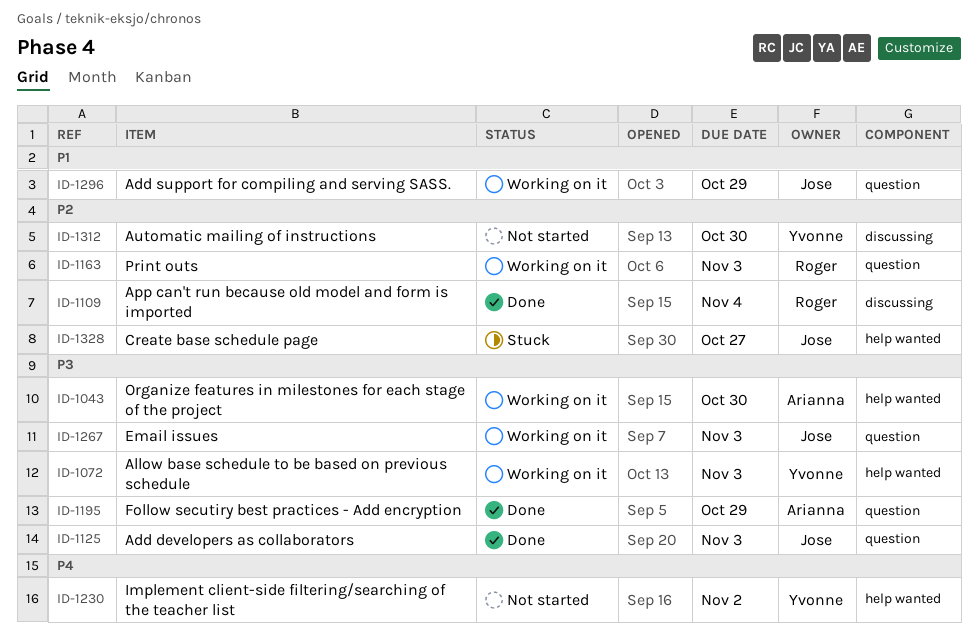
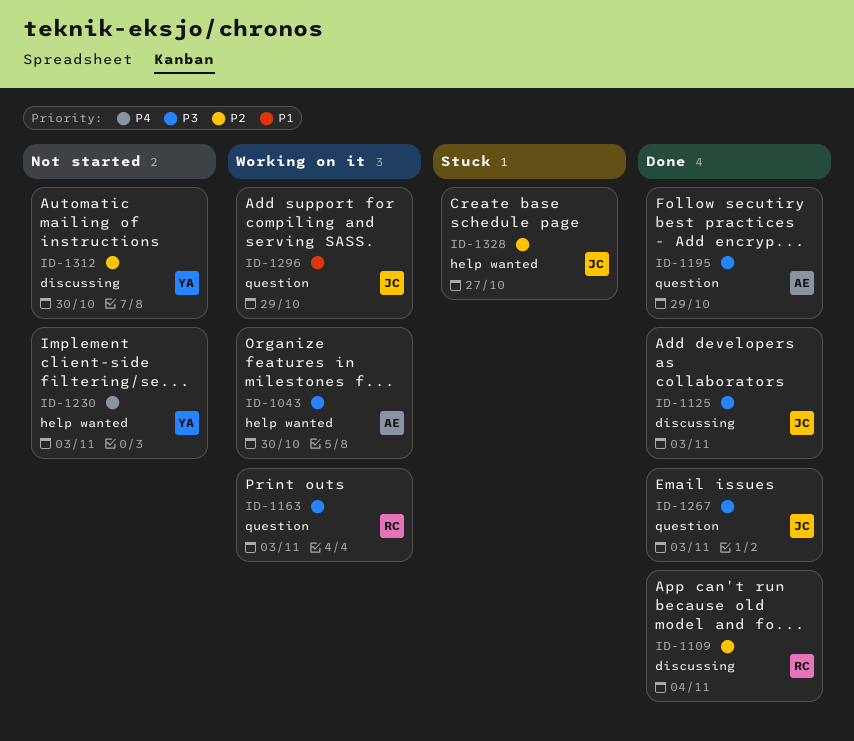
ID-1072: present -> none
ID-1125, label: question -> discussing
ID-1163, priority: P2 -> P3
ID-1230, due: Nov 2 -> Nov 3
ID-1267, status: Working on it -> Done

